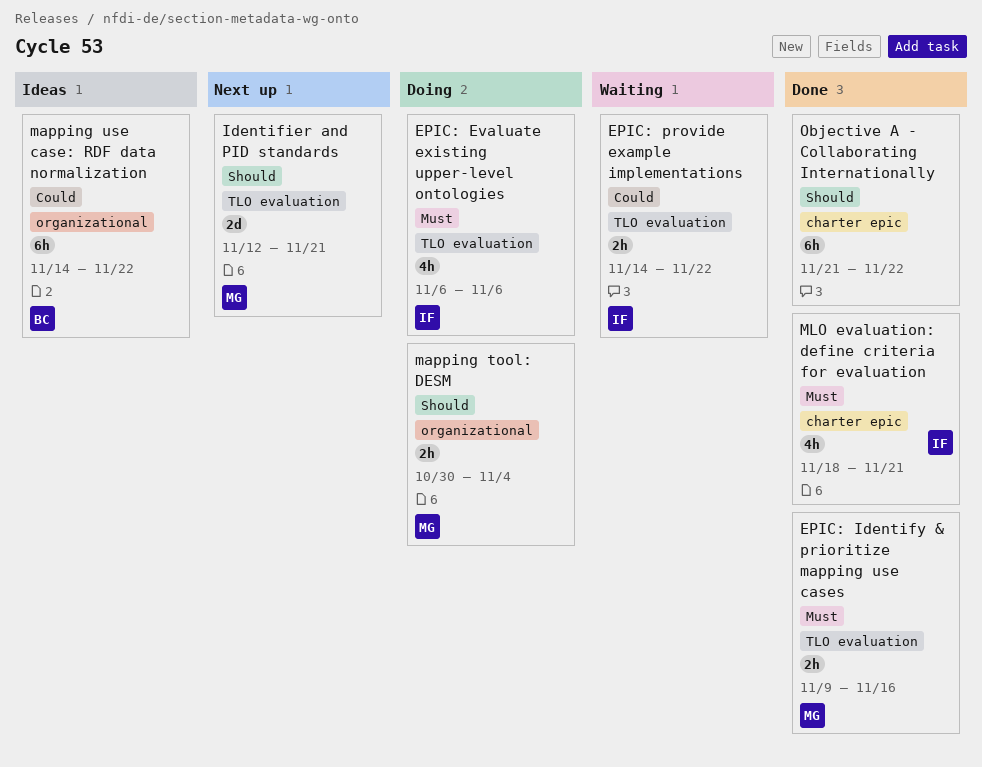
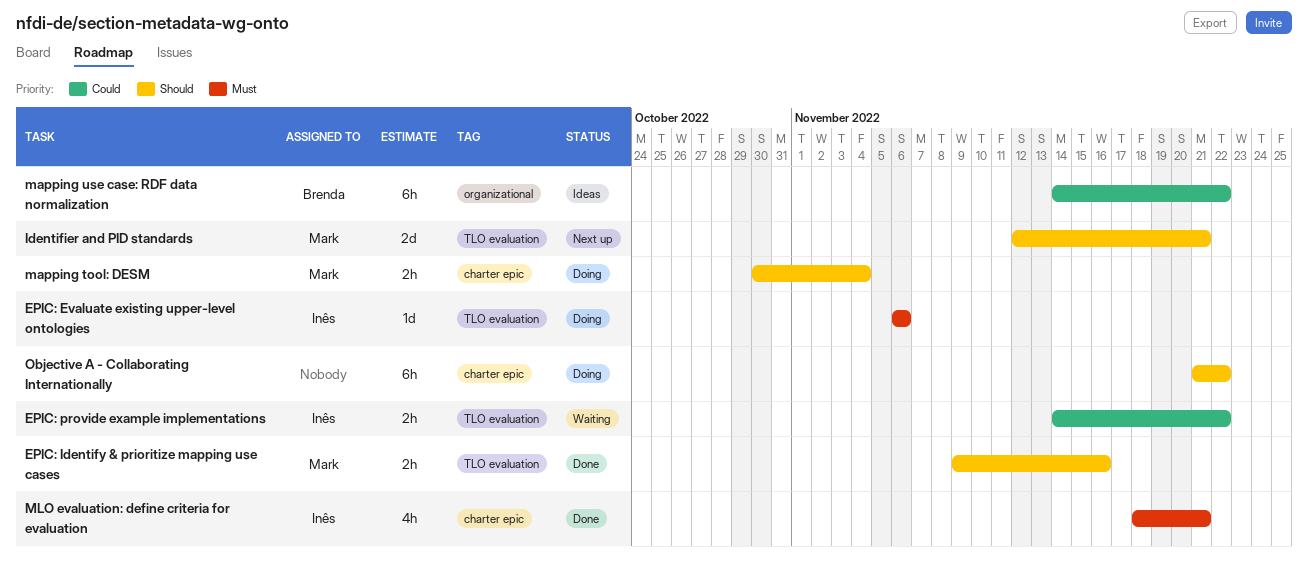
EPIC: Evaluate existing upper-level ontologies, estimate: 4h -> 1d
EPIC: Identify & prioritize mapping use cases, priority: Must -> Should
mapping tool: DESM, label: organizational -> charter epic
Objective A - Collaborating Internationally, status: Done -> Doing

